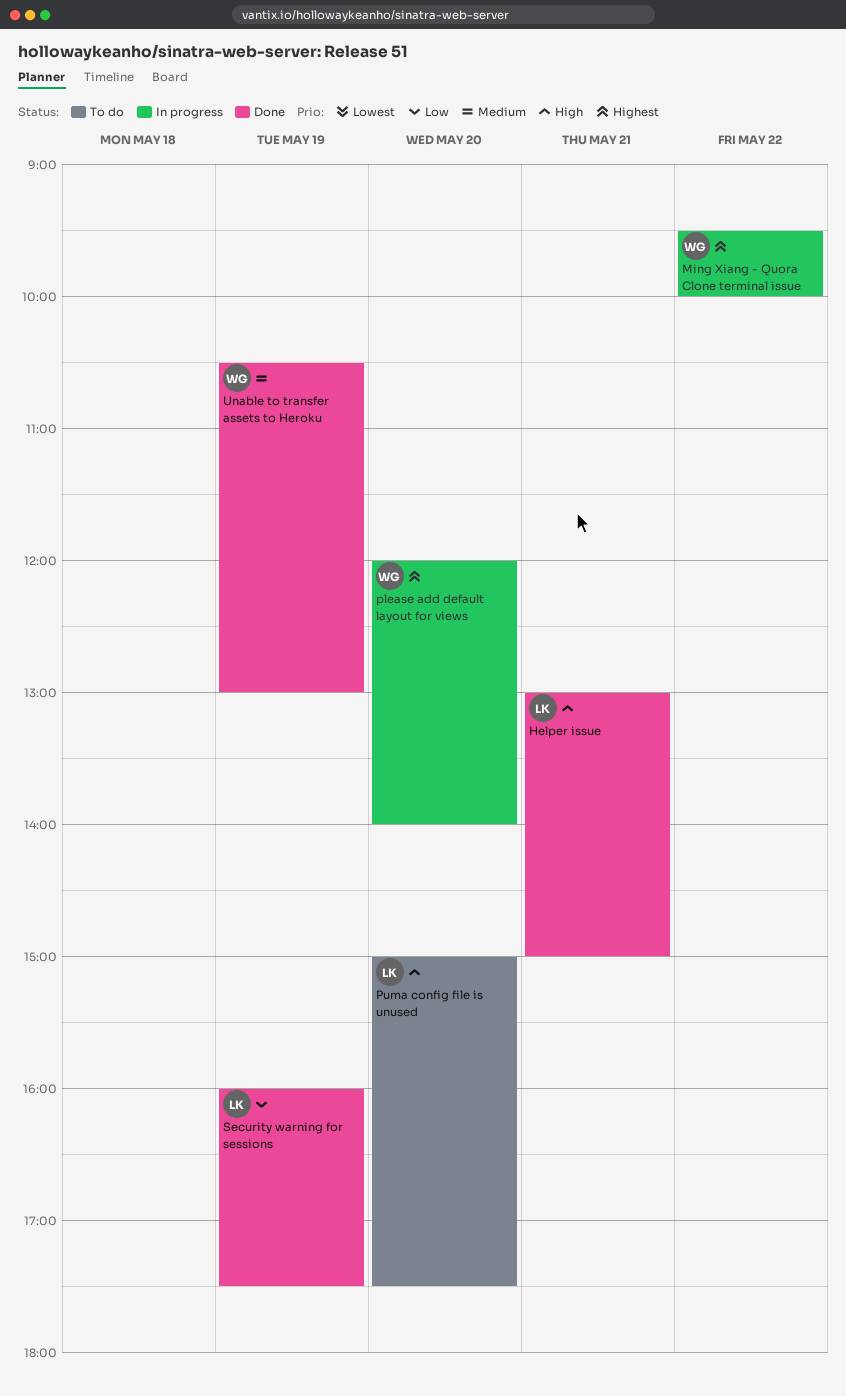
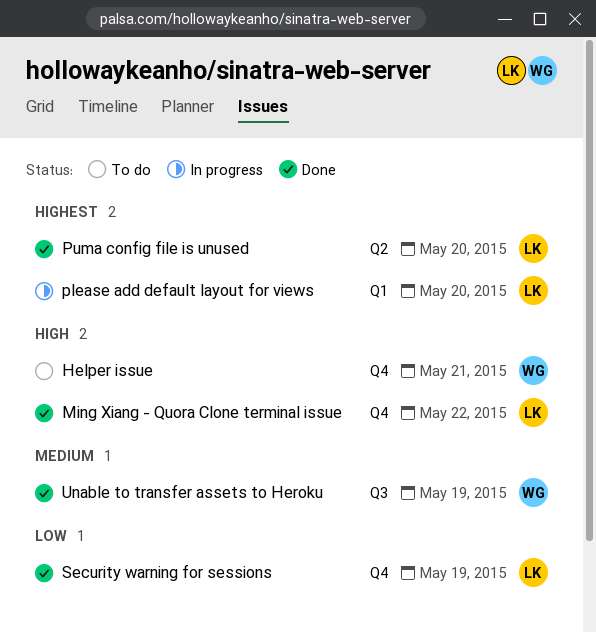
Helper issue, status: Done -> To do
Helper issue, owner: LK -> WG
Ming Xiang - Quora Clone terminal issue, status: In progress -> Done
Ming Xiang - Quora Clone terminal issue, owner: WG -> LK
Ming Xiang - Quora Clone terminal issue, priority: Highest -> High
please add default layout for views, owner: WG -> LK
Puma config file is unused, status: To do -> Done
Puma config file is unused, priority: High -> Highest

